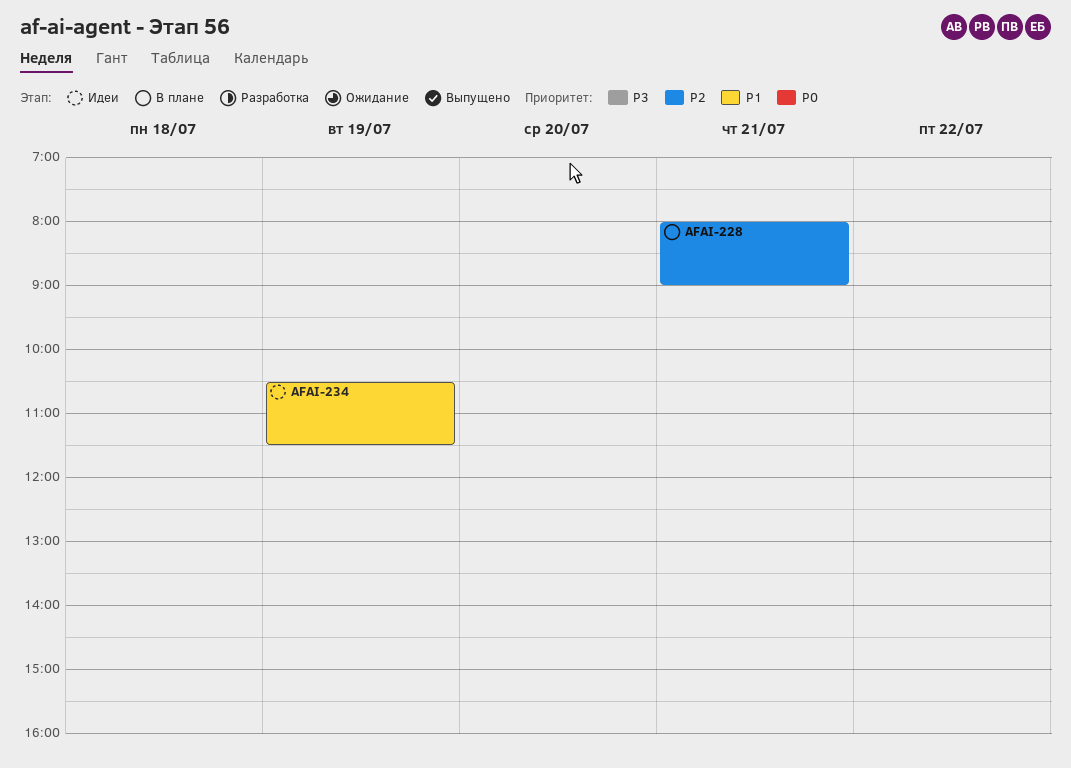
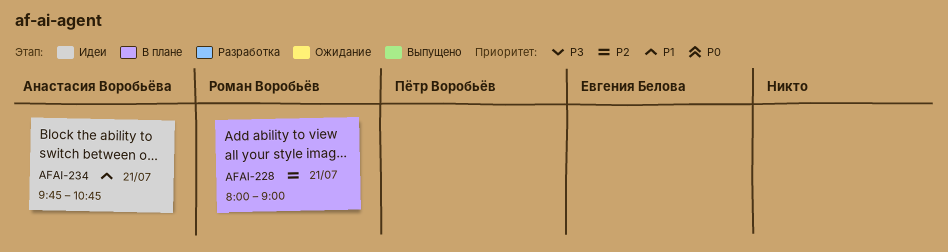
AFAI-234, day: Jul 19 -> Jul 21
AFAI-234, begins: 10:30 -> 09:45
AFAI-234, ends: 11:30 -> 10:45

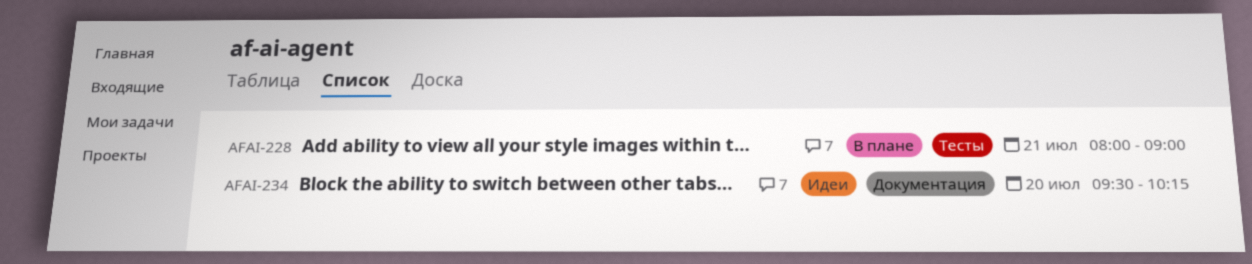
AFAI-234, day: Jul 21 -> Jul 20
AFAI-234, begins: 09:45 -> 09:30
AFAI-234, ends: 10:45 -> 10:15

